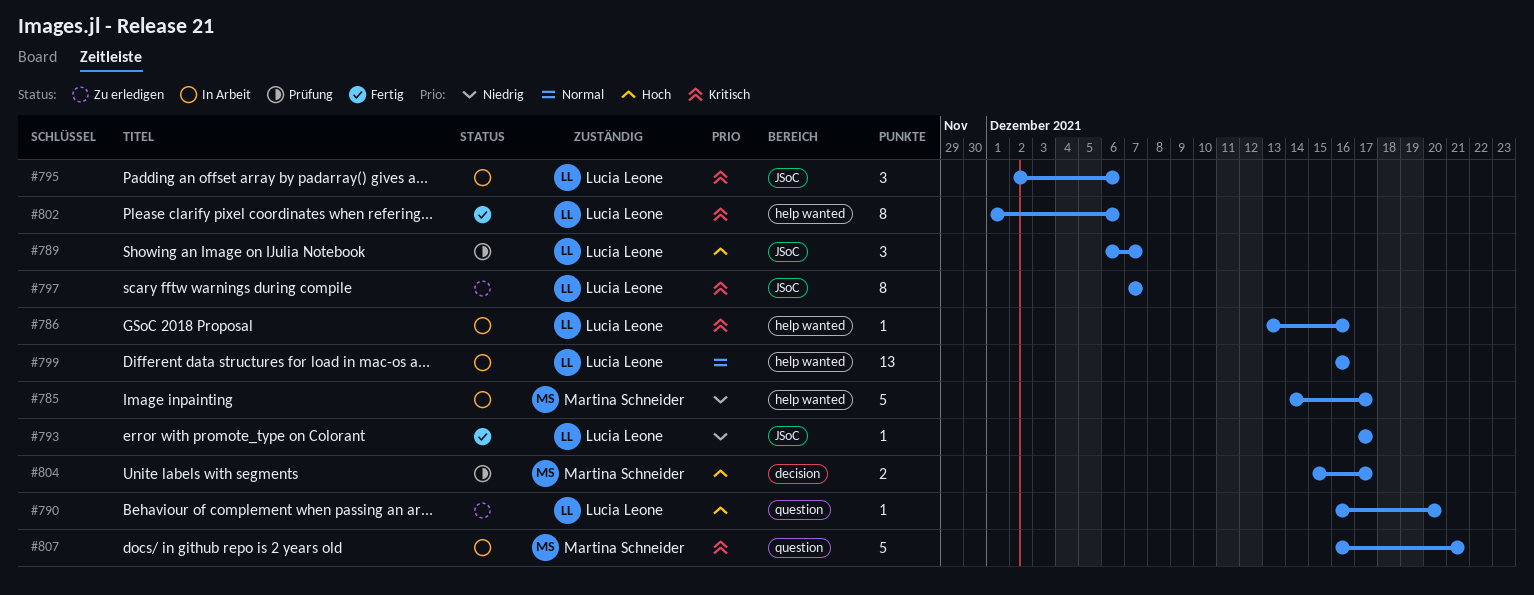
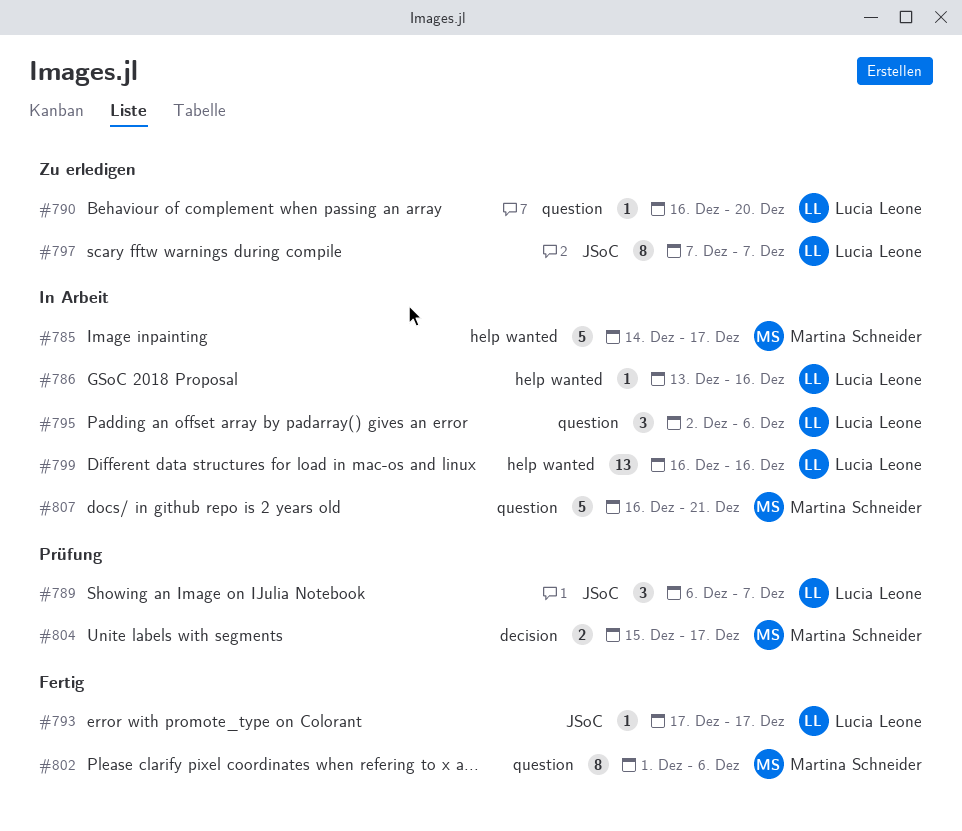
#795, label: JSoC -> question
#802, owner: Lucia Leone -> Martina Schneider
#802, label: help wanted -> question

